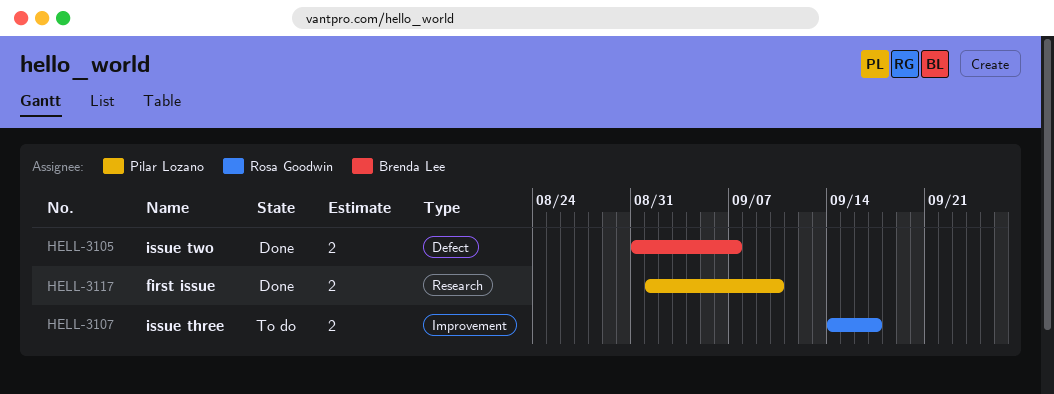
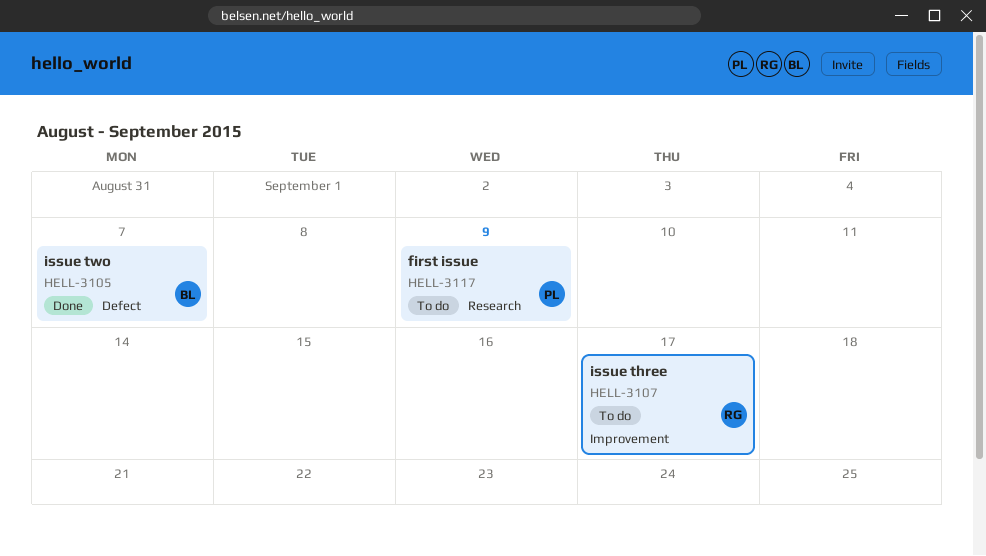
HELL-3117, status: Done -> To do
HELL-3117, due: Sep 10 -> Sep 9

